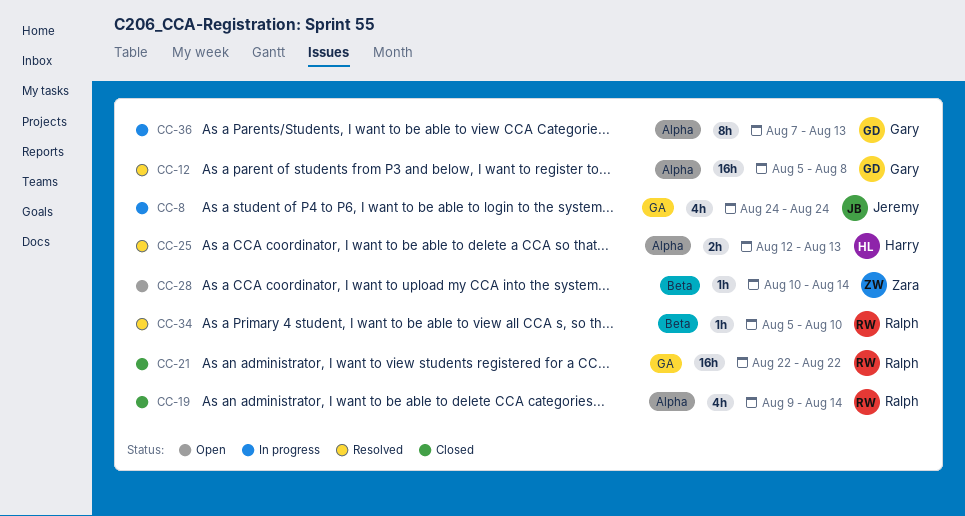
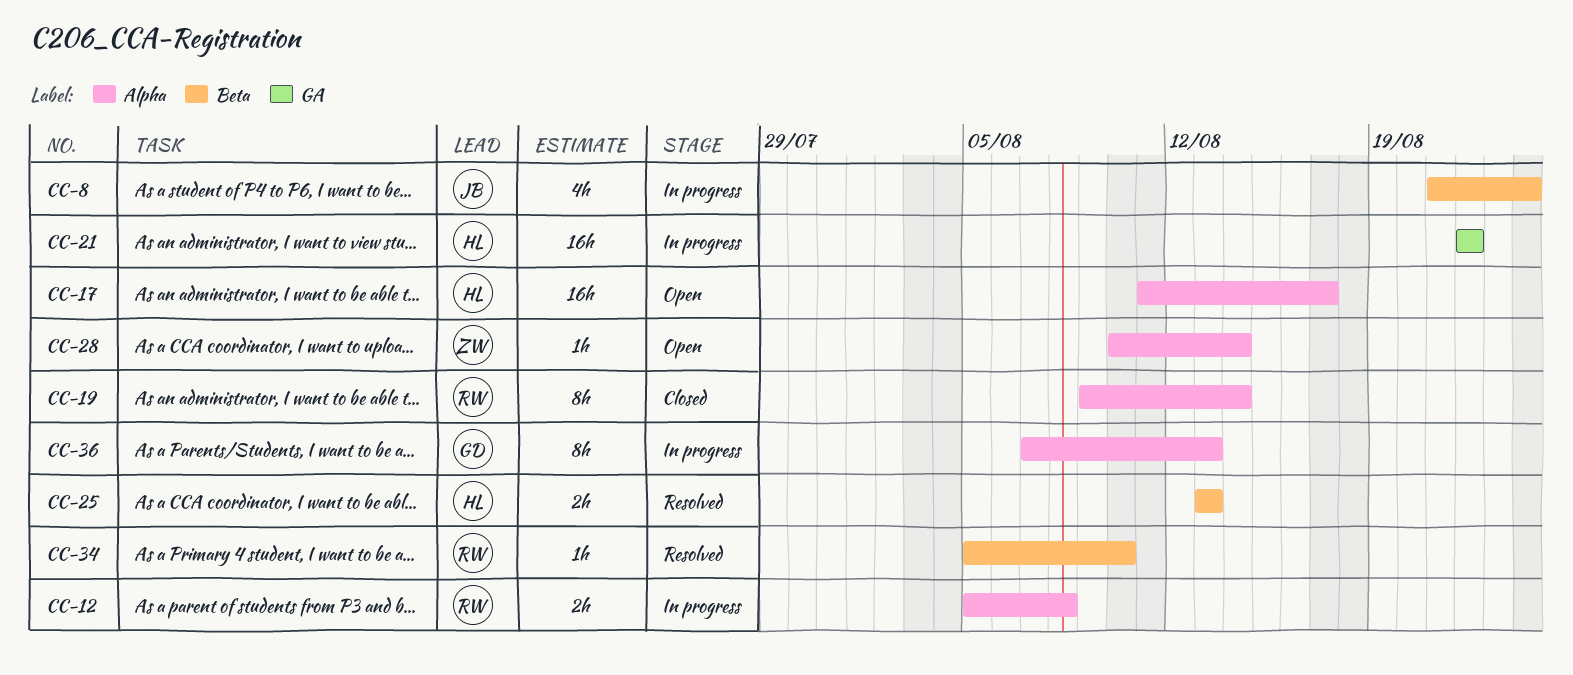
CC-8, label: GA -> Beta
CC-8, start: Aug 24 -> Aug 21
CC-12, status: Resolved -> In progress
CC-12, owner: Gary -> Ralph
CC-12, estimate: 16h -> 2h
CC-17: none -> present
CC-19, estimate: 4h -> 8h
CC-21, status: Closed -> In progress
CC-21, owner: Ralph -> Harry
CC-25, label: Alpha -> Beta
CC-25, start: Aug 12 -> Aug 13
CC-28, label: Beta -> Alpha

